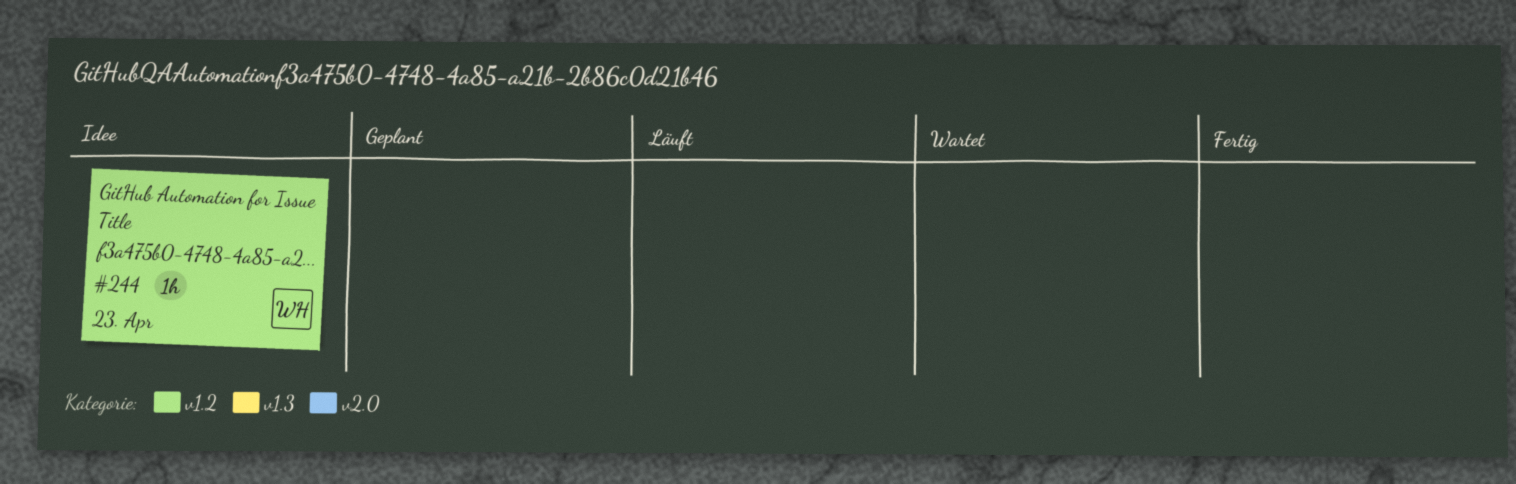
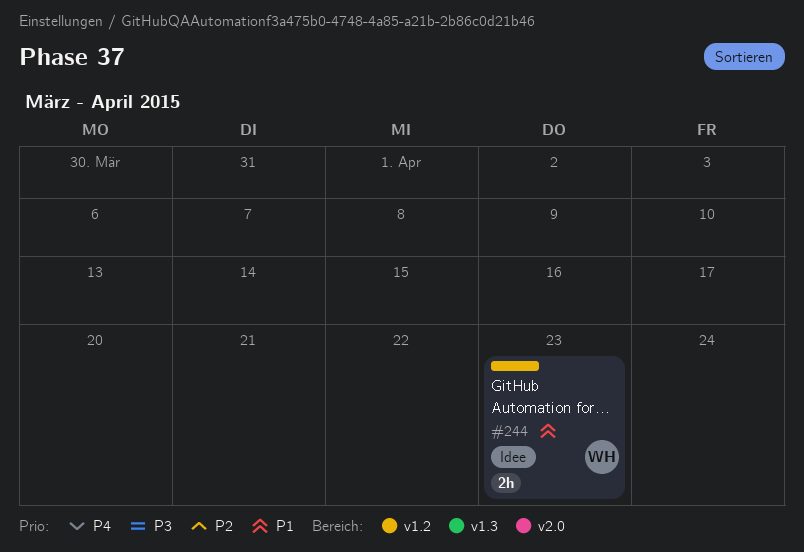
#244, estimate: 1h -> 2h

